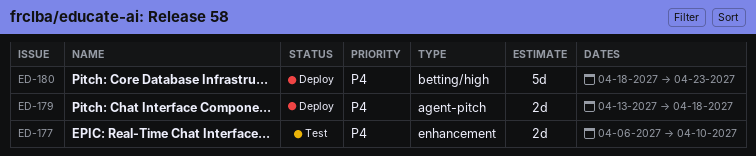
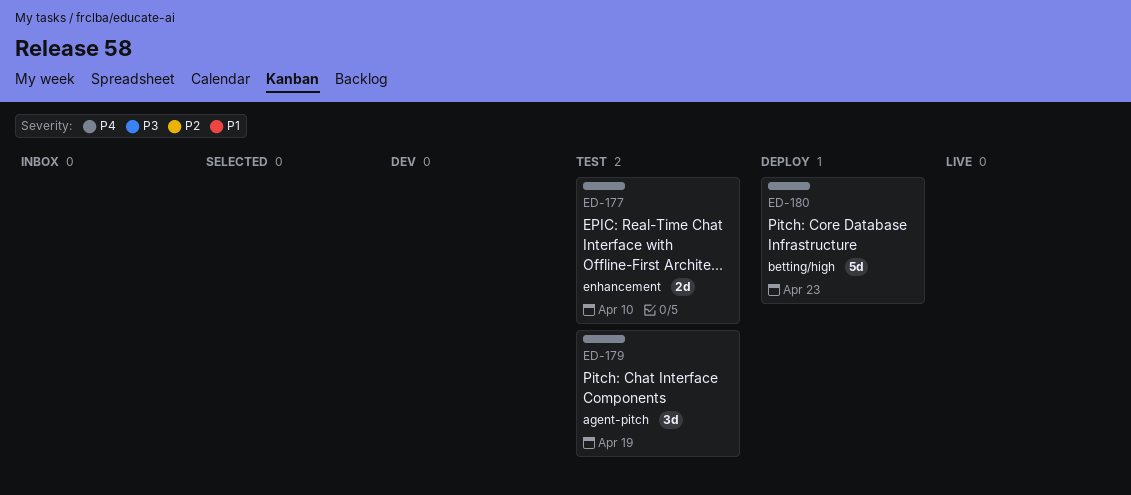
ED-179, status: Deploy -> Test
ED-179, estimate: 2d -> 3d
ED-179, due: Apr 18 -> Apr 19

